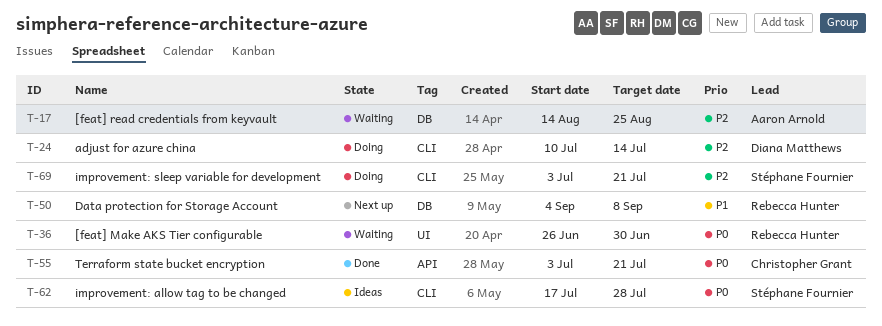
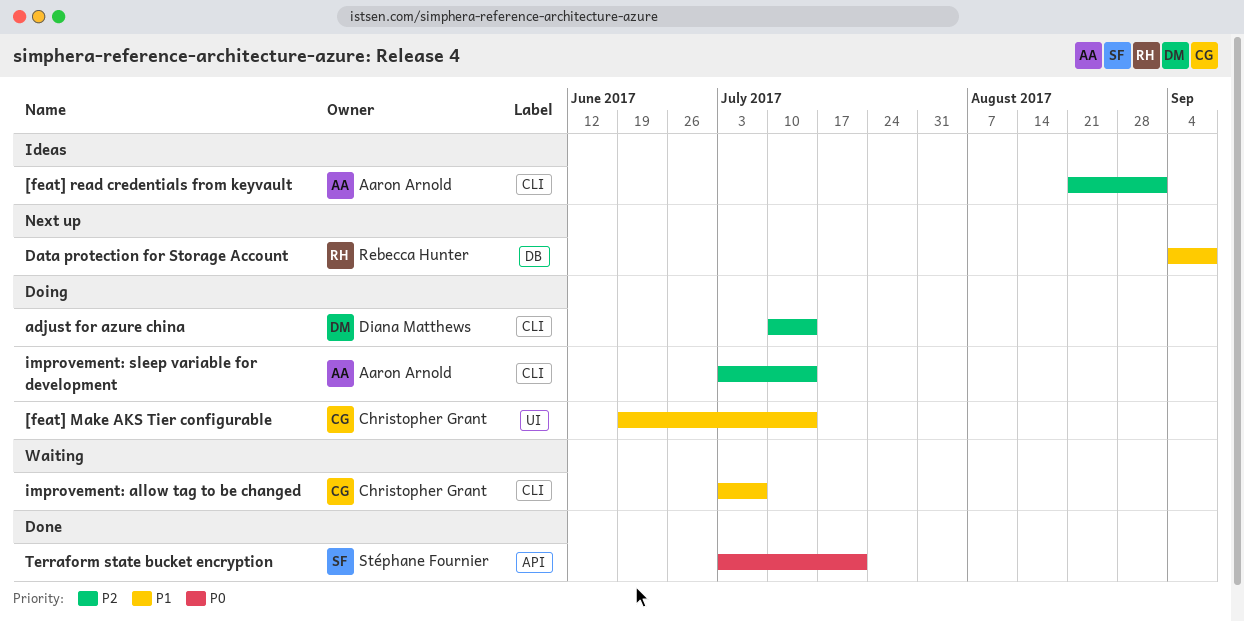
[feat] Make AKS Tier configurable, status: Waiting -> Doing
[feat] Make AKS Tier configurable, owner: Rebecca Hunter -> Christopher Grant
[feat] Make AKS Tier configurable, priority: P0 -> P1
[feat] Make AKS Tier configurable, start: Jun 26 -> Jun 19
[feat] Make AKS Tier configurable, due: Jun 30 -> Jul 14
[feat] read credentials from keyvault, status: Waiting -> Ideas
[feat] read credentials from keyvault, label: DB -> CLI
[feat] read credentials from keyvault, start: Aug 14 -> Aug 21
[feat] read credentials from keyvault, due: Aug 25 -> Sep 1
improvement: allow tag to be changed, status: Ideas -> Waiting
improvement: allow tag to be changed, owner: Stéphane Fournier -> Christopher Grant
improvement: allow tag to be changed, priority: P0 -> P1
improvement: allow tag to be changed, start: Jul 17 -> Jul 3
improvement: allow tag to be changed, due: Jul 28 -> Jul 7
improvement: sleep variable for development, owner: Stéphane Fournier -> Aaron Arnold
improvement: sleep variable for development, due: Jul 21 -> Jul 14
Terraform state bucket encryption, owner: Christopher Grant -> Stéphane Fournier

